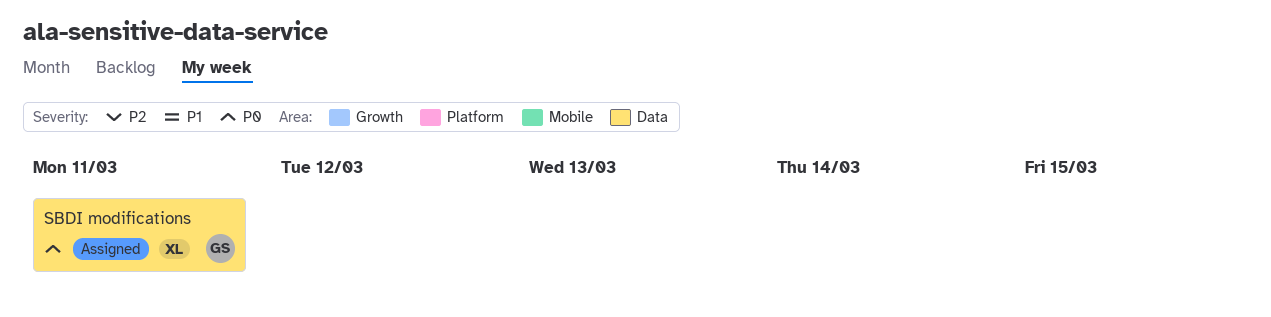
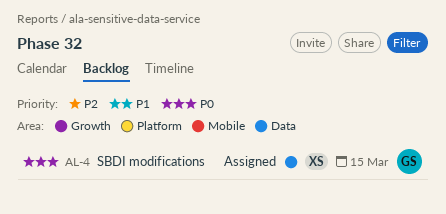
SBDI modifications, estimate: XL -> XS
SBDI modifications, due: Mar 11 -> Mar 15

